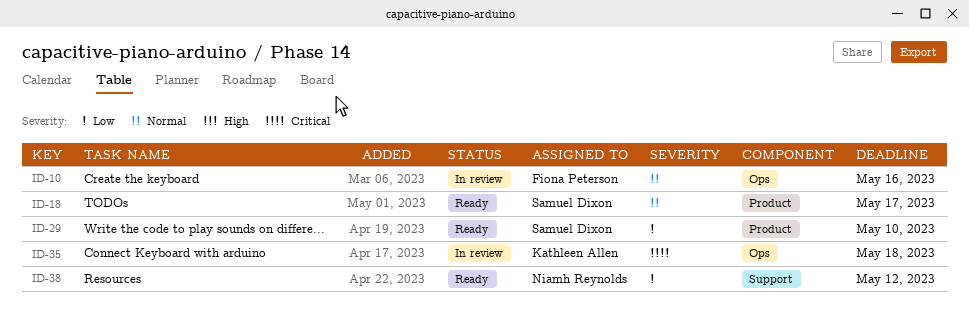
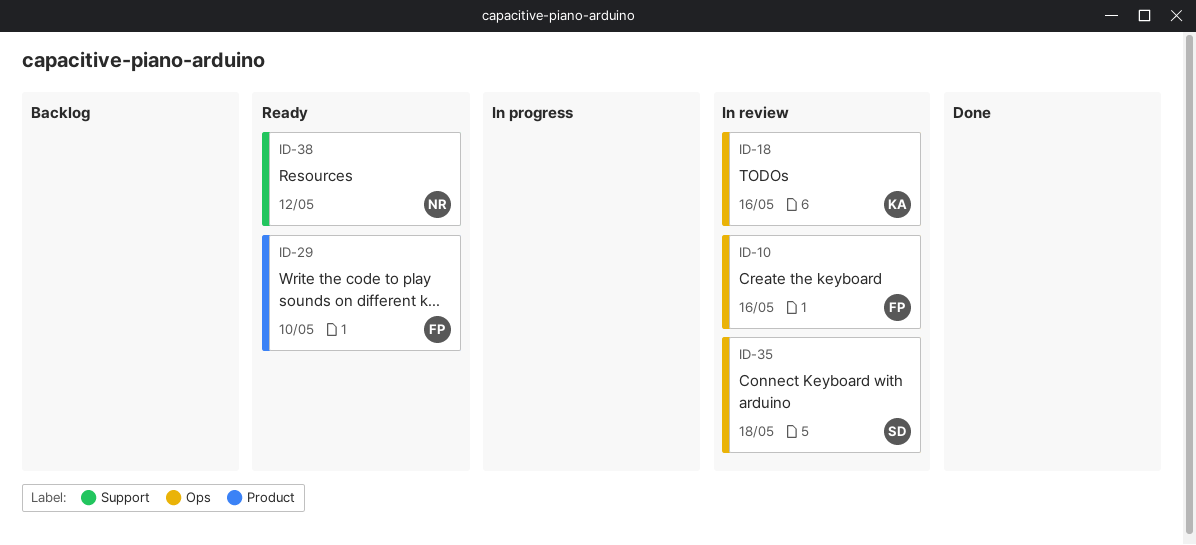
ID-18, status: Ready -> In review
ID-18, owner: Samuel Dixon -> Kathleen Allen
ID-18, label: Product -> Ops
ID-18, due: May 17 -> May 16
ID-29, owner: Samuel Dixon -> Fiona Peterson
ID-35, owner: Kathleen Allen -> Samuel Dixon

